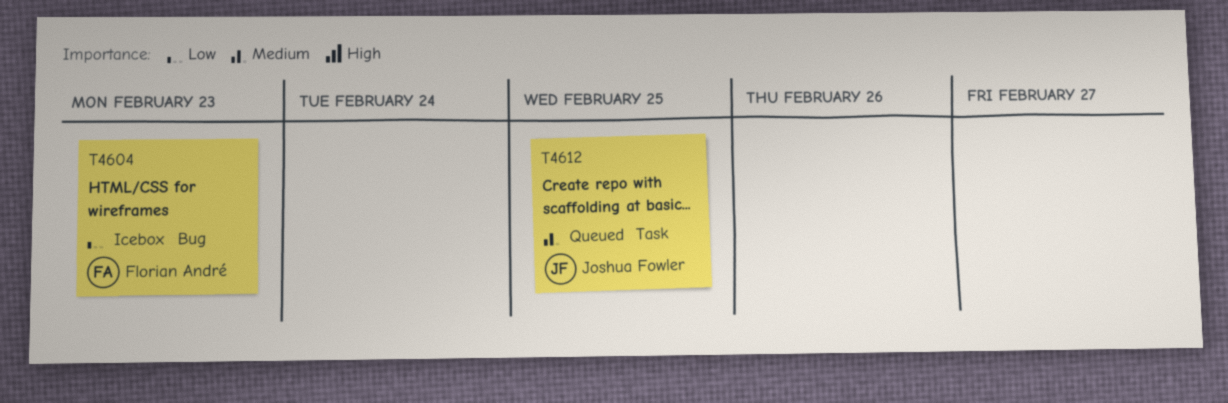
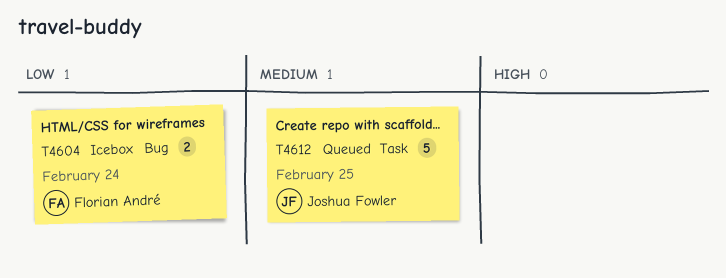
T4604, due: Feb 23 -> Feb 24

